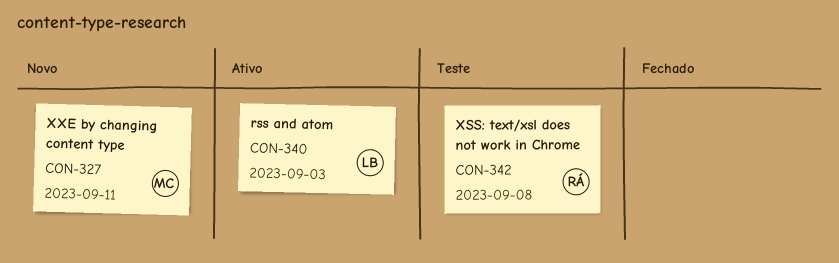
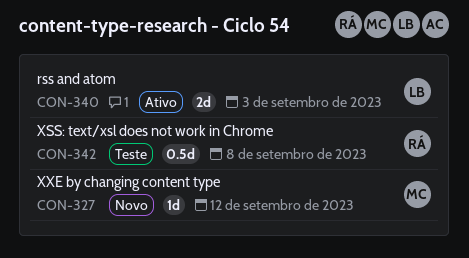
CON-327, due: Sep 11 -> Sep 12

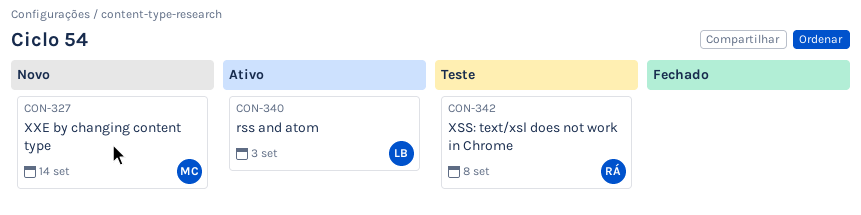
CON-327, due: Sep 12 -> Sep 14

